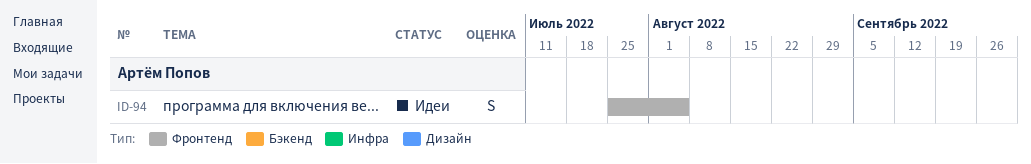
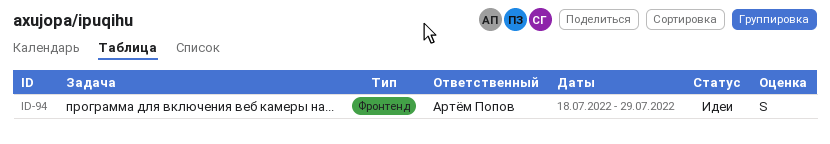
ID-94, start: Jul 25 -> Jul 18
ID-94, due: Aug 5 -> Jul 29

